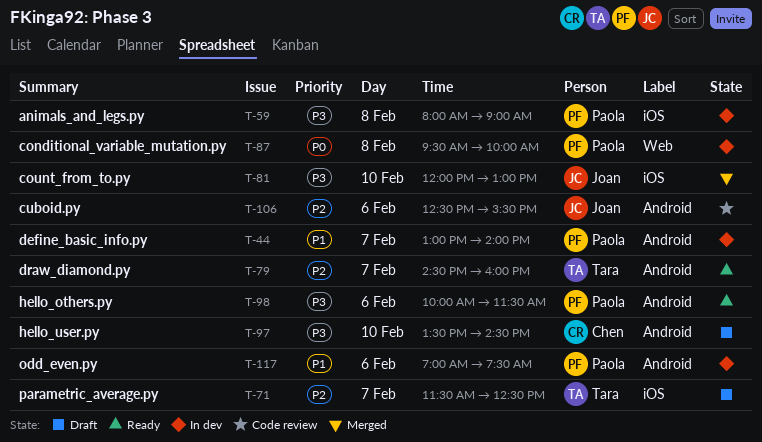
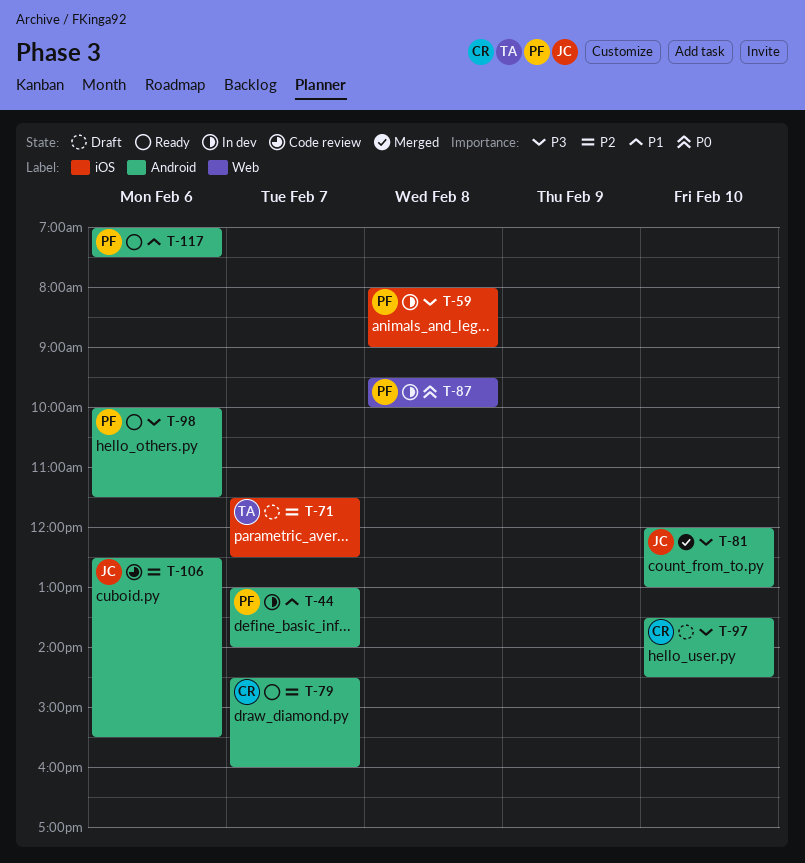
T-79, owner: Tara -> Chen
T-81, label: iOS -> Android
T-117, status: In dev -> Ready

